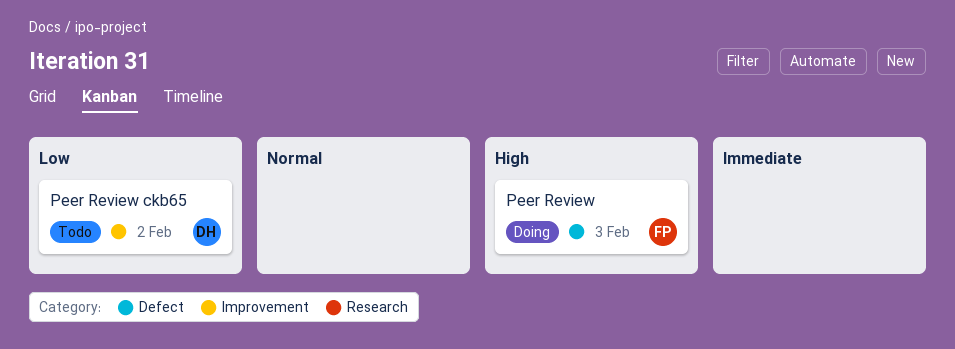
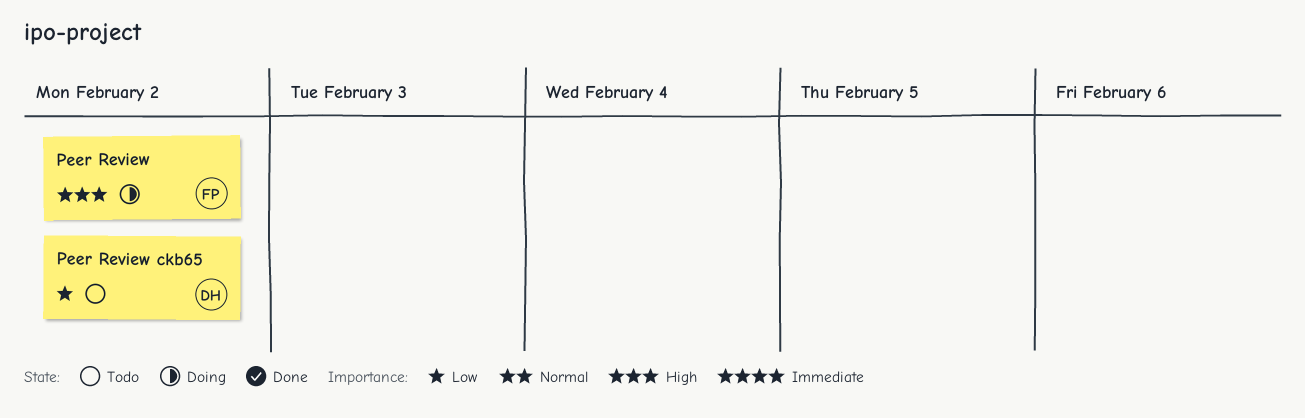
Peer Review, due: Feb 3 -> Feb 2

